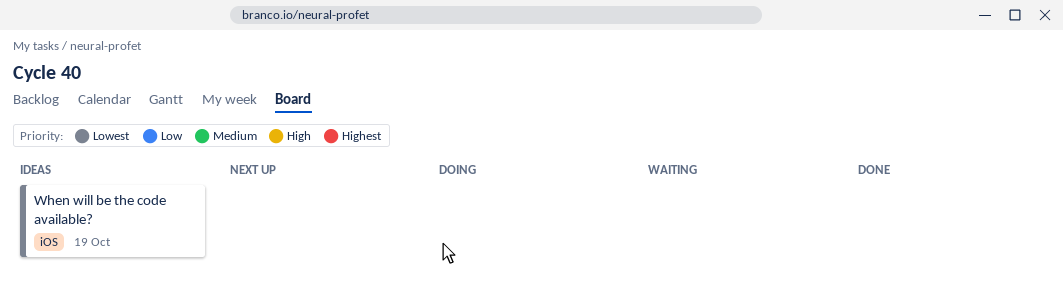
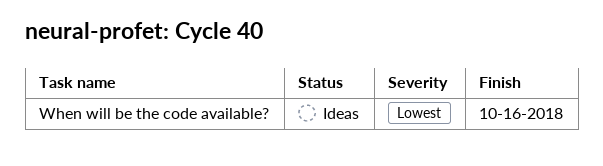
When will be the code available?, due: Oct 19 -> Oct 16

